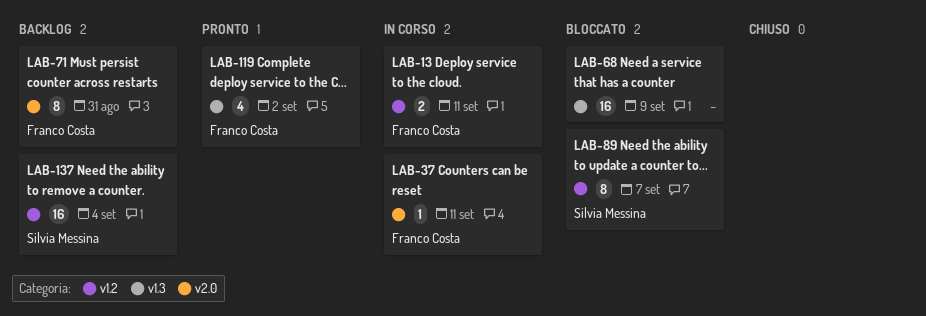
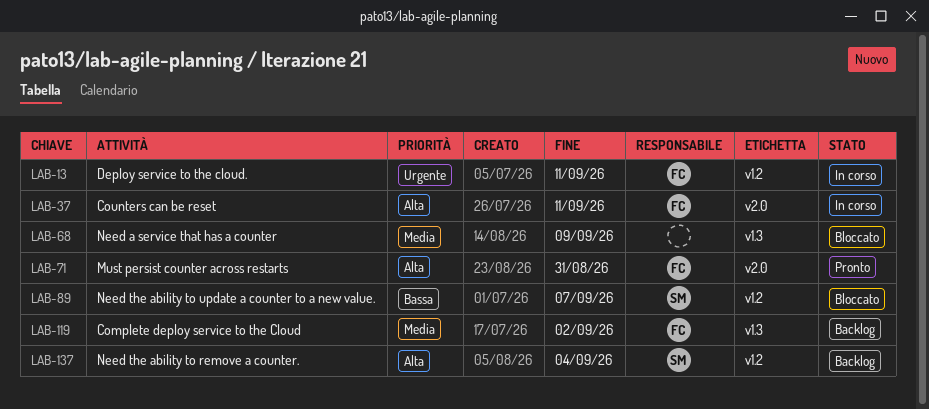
LAB-71, status: Backlog -> Pronto
LAB-119, status: Pronto -> Backlog

